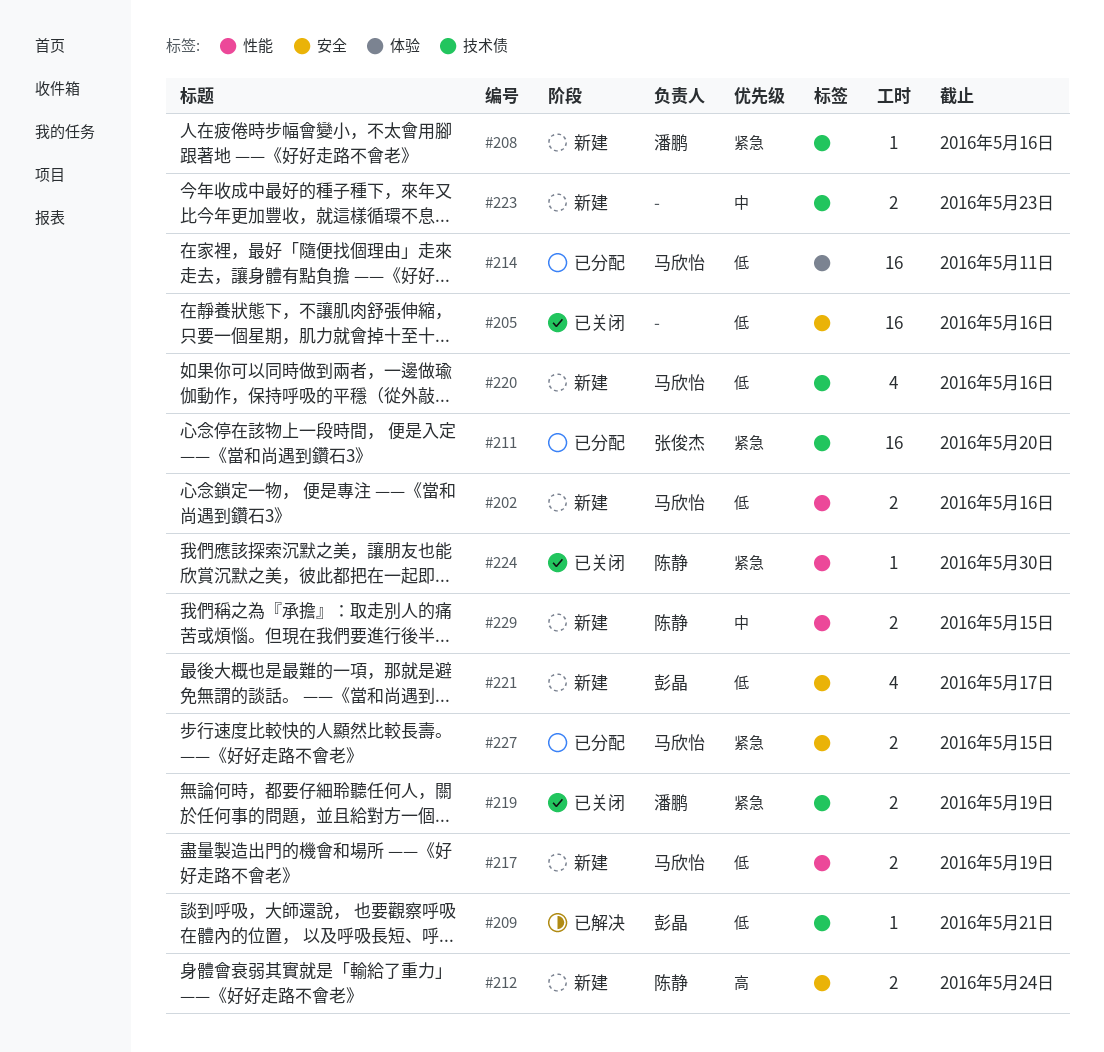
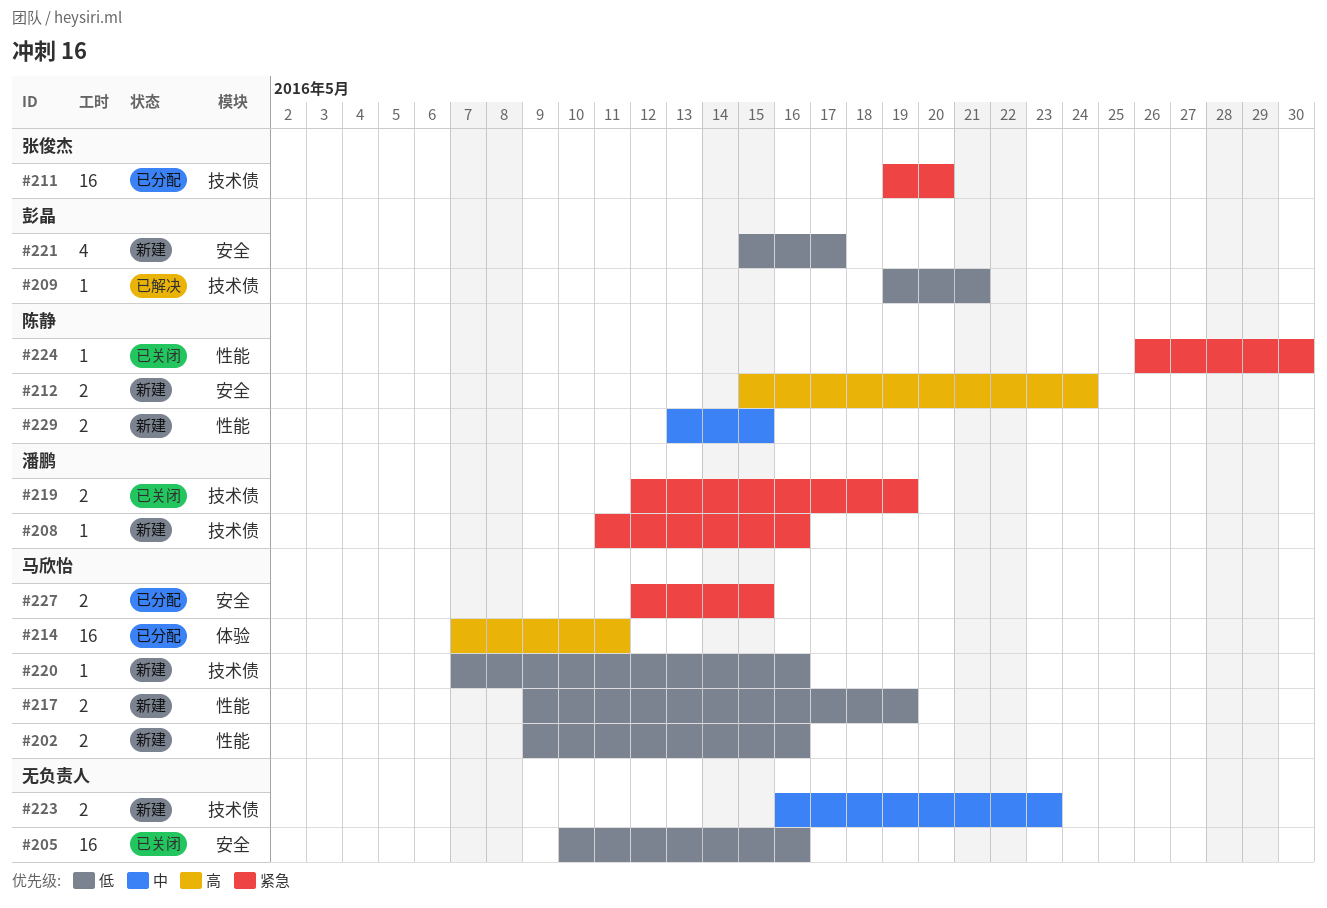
#214, priority: 低 -> 高
#220, estimate: 4 -> 1

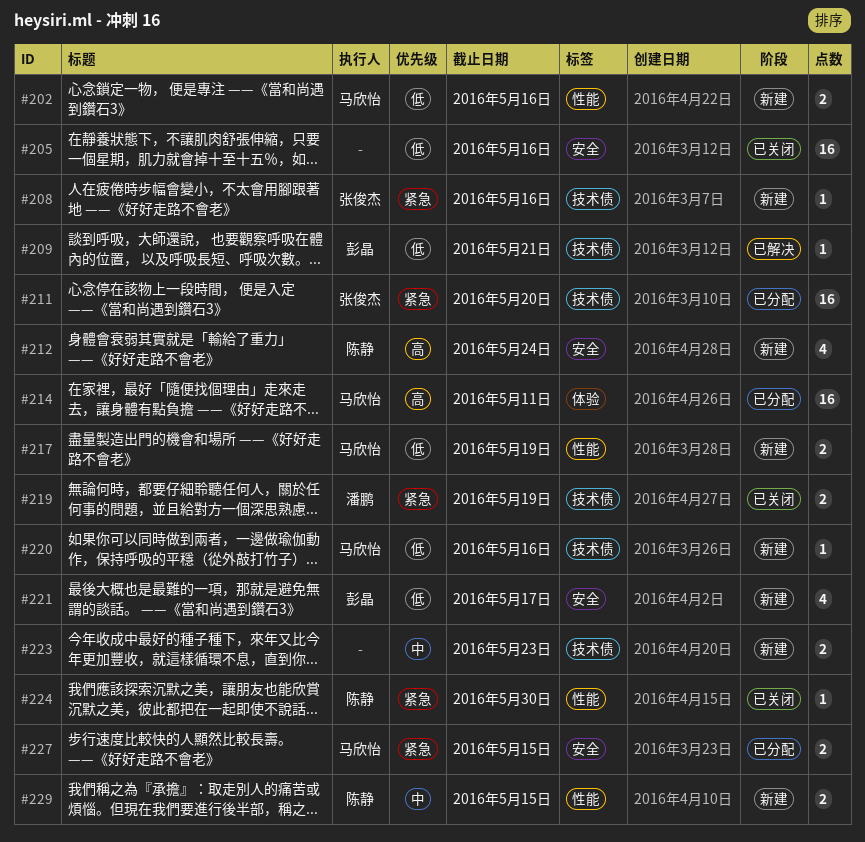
#208, owner: 潘鹏 -> 张俊杰
#212, estimate: 2 -> 4

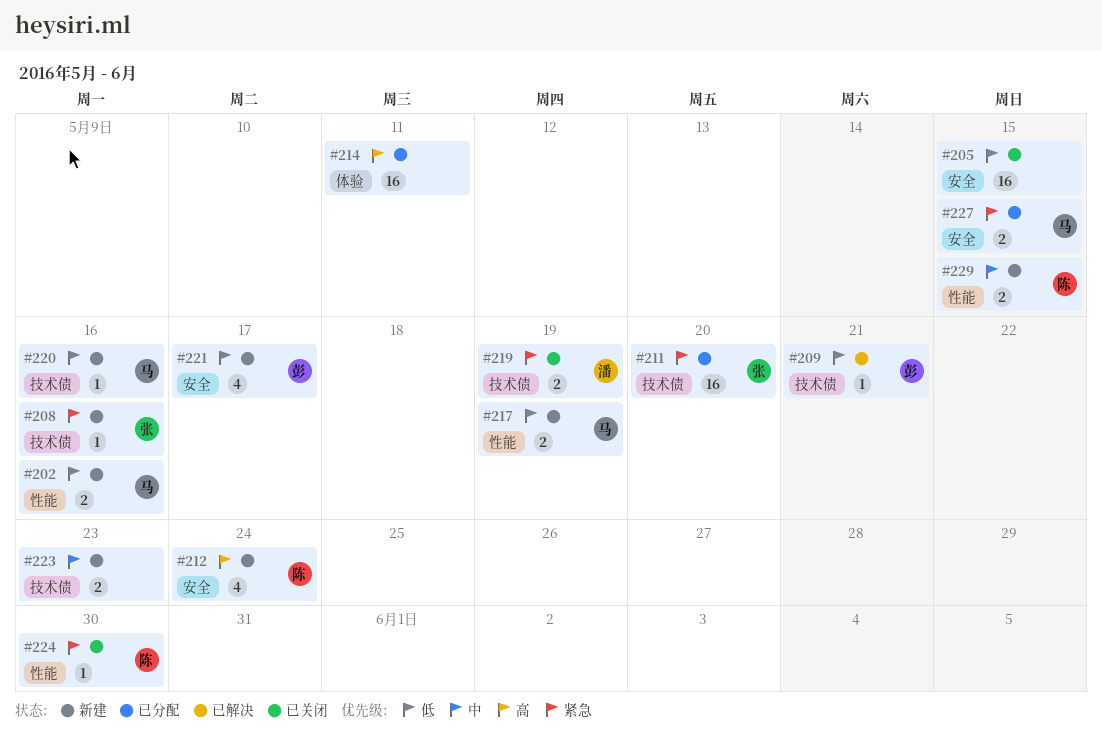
#205, due: May 16 -> May 15
#214, owner: 马欣怡 -> none

